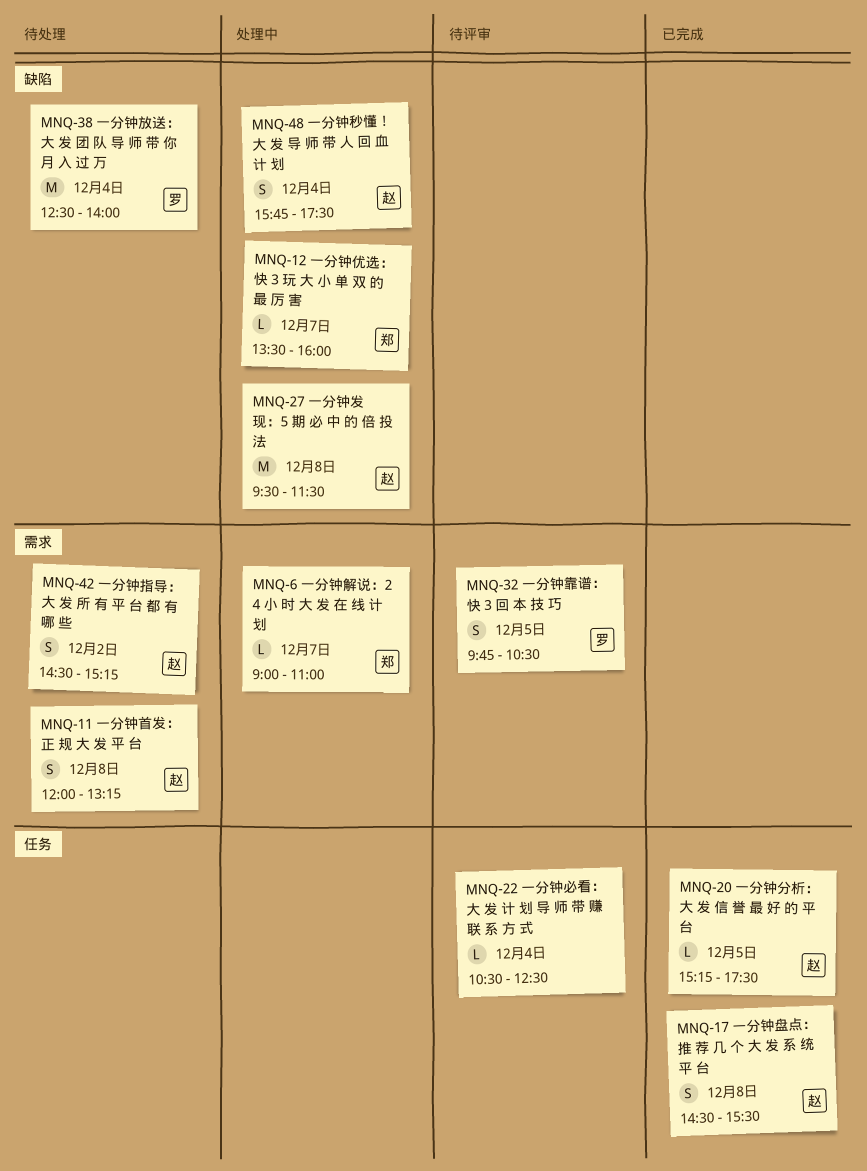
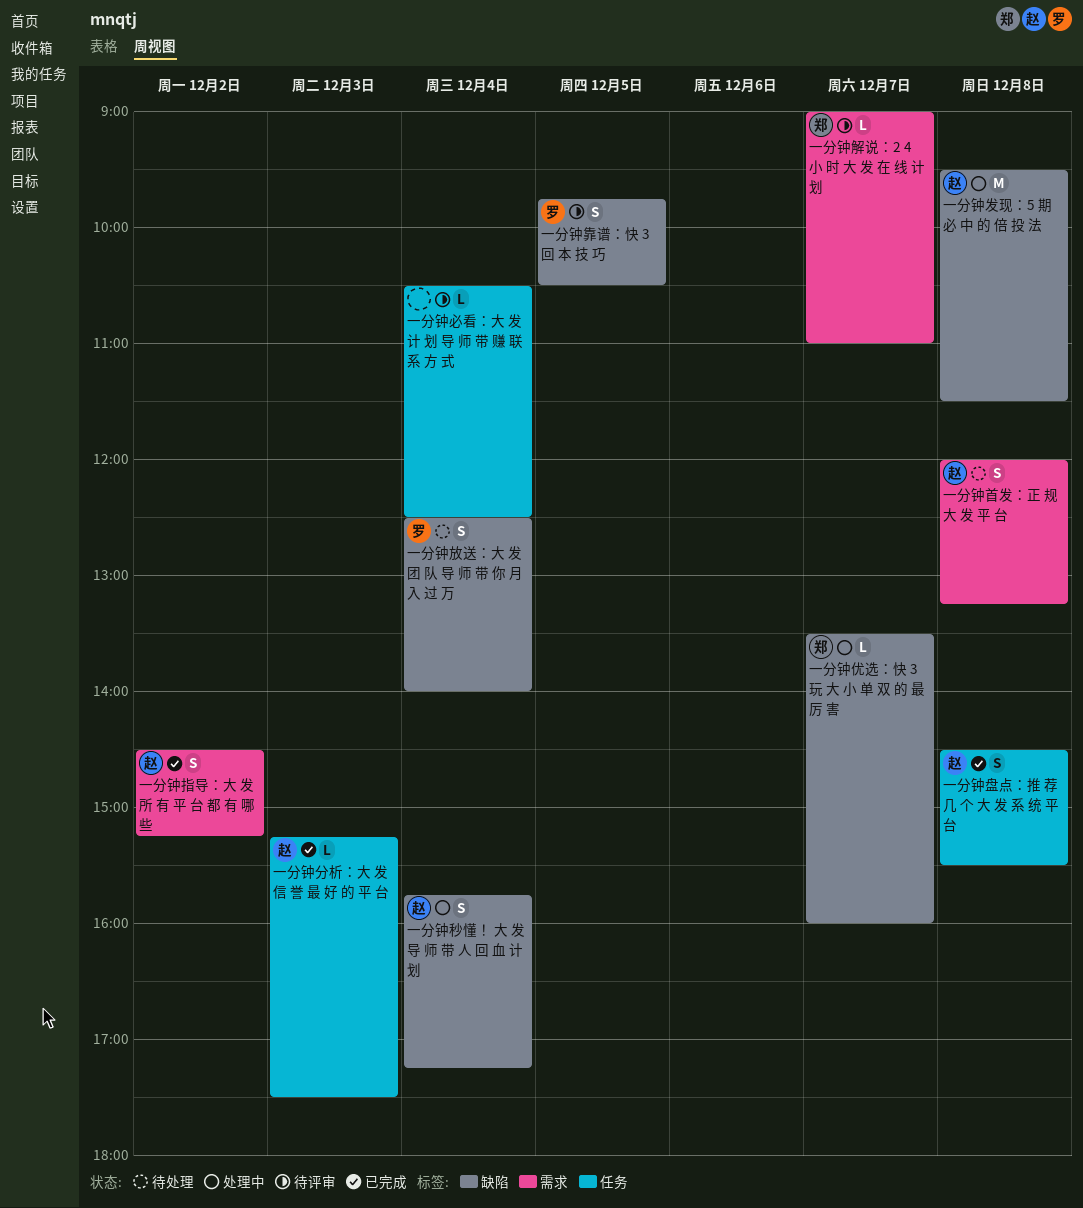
一分钟分析：大 发 信 誉 最 好 的 平 台, day: Dec 5 -> Dec 3
一分钟指导：大 发 所 有 平 台 都 有 哪 些, status: 待处理 -> 已完成
一分钟放送：大 发 团 队 导 师 带 你 月 入 过 万, estimate: M -> S
一分钟秒懂！ 大 发 导 师 带 人 回 血 计 划, ends: 17:30 -> 17:15
一分钟解说：2 4 小 时 大 发 在 线 计 划, status: 处理中 -> 待评审
一分钟靠谱：快 3 回 本 技 巧, label: 需求 -> 缺陷

